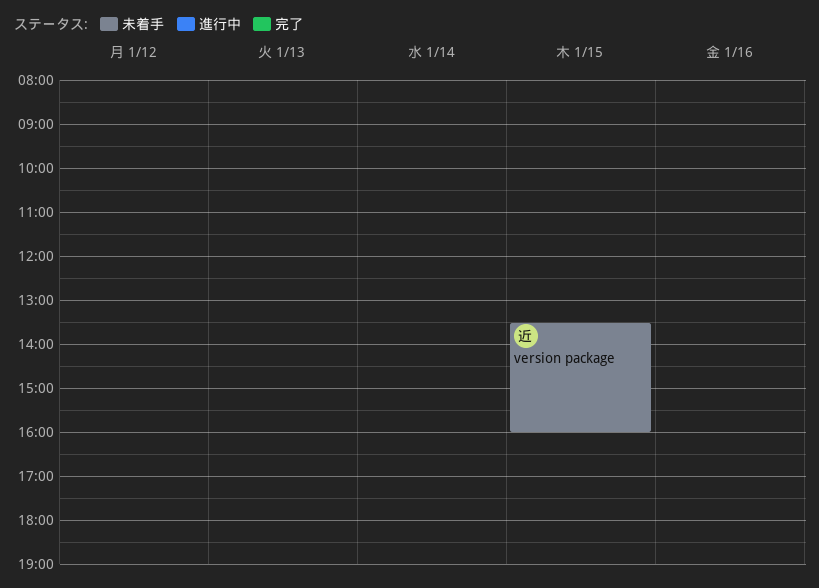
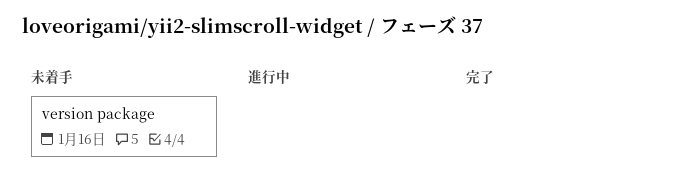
version package, day: Jan 15 -> Jan 16

